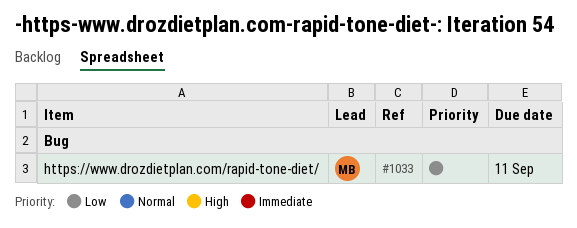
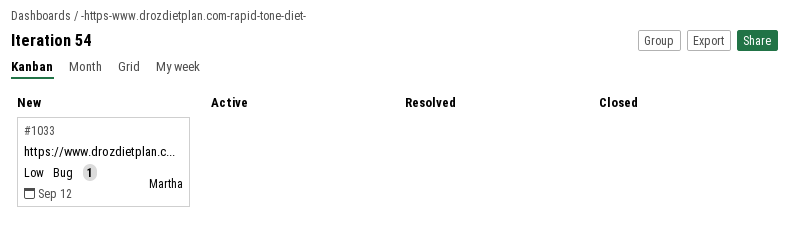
#1033, due: Sep 11 -> Sep 12

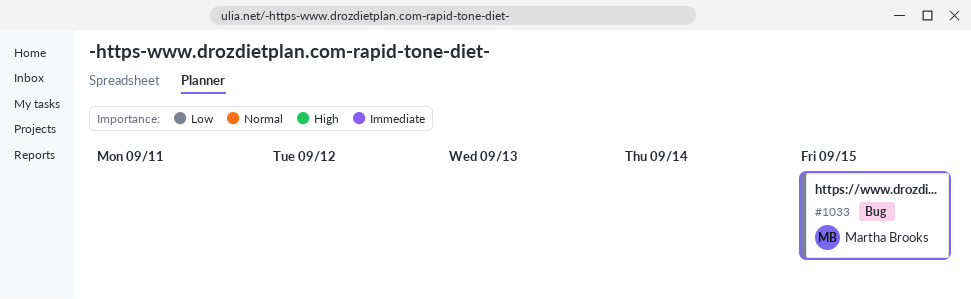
#1033, due: Sep 12 -> Sep 15

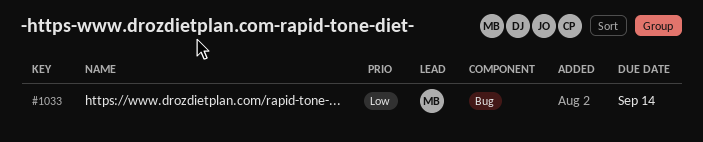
#1033, due: Sep 15 -> Sep 14

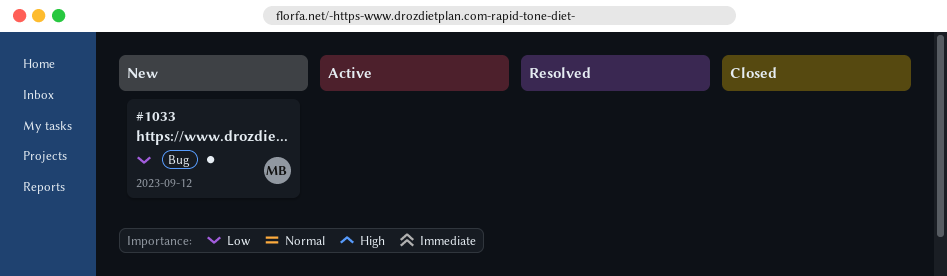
#1033, due: Sep 14 -> Sep 12

